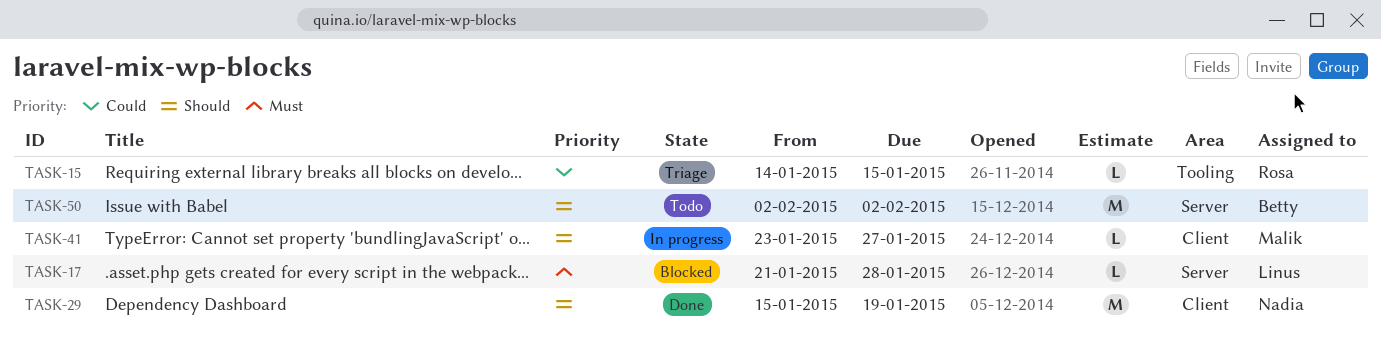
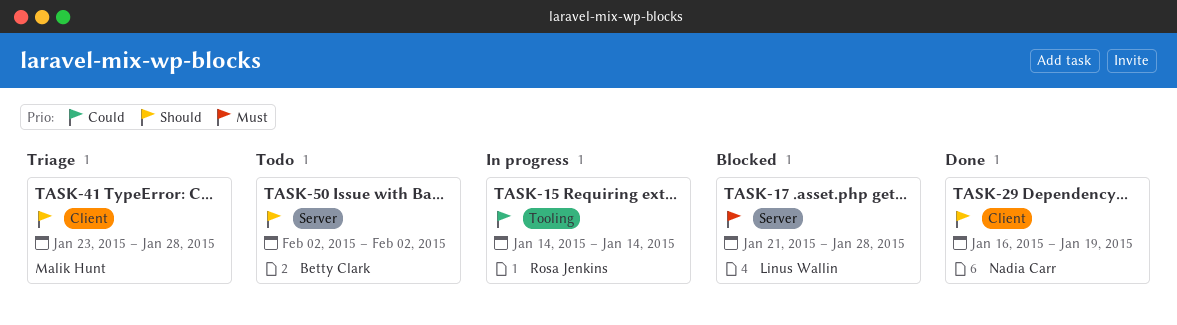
TASK-15, status: Triage -> In progress
TASK-15, due: Jan 15 -> Jan 14
TASK-29, start: Jan 15 -> Jan 16
TASK-41, status: In progress -> Triage
TASK-41, due: Jan 27 -> Jan 28

